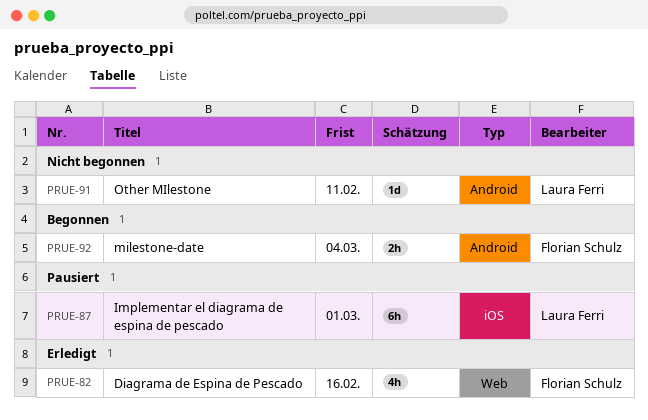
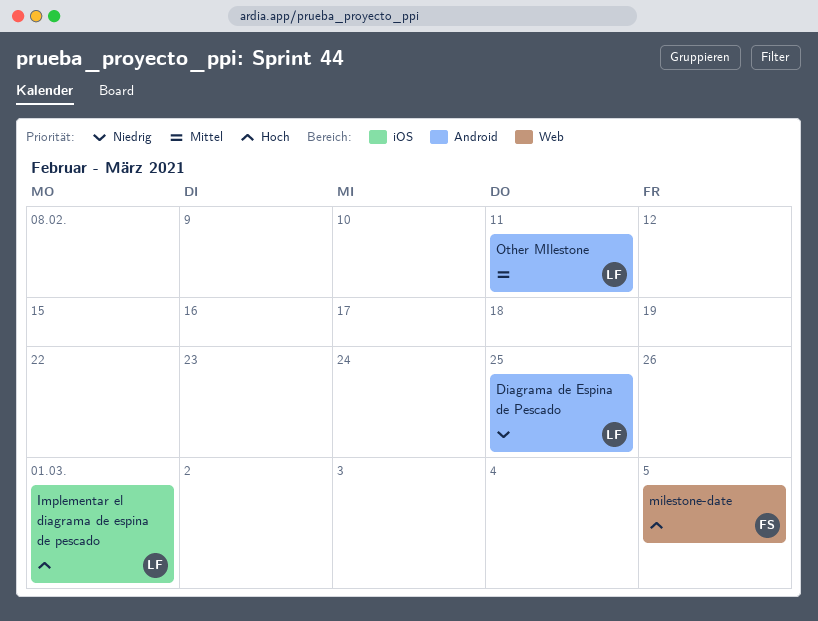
Diagrama de Espina de Pescado, owner: Florian Schulz -> Laura Ferri
Diagrama de Espina de Pescado, label: Web -> Android
Diagrama de Espina de Pescado, due: Feb 16 -> Feb 25
milestone-date, label: Android -> Web
milestone-date, due: Mar 4 -> Mar 5

